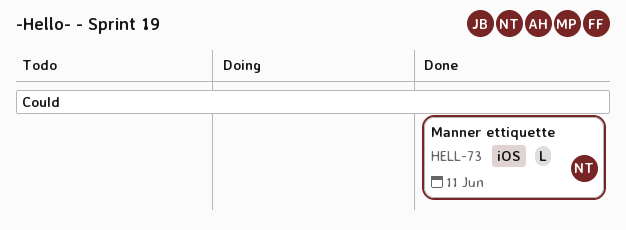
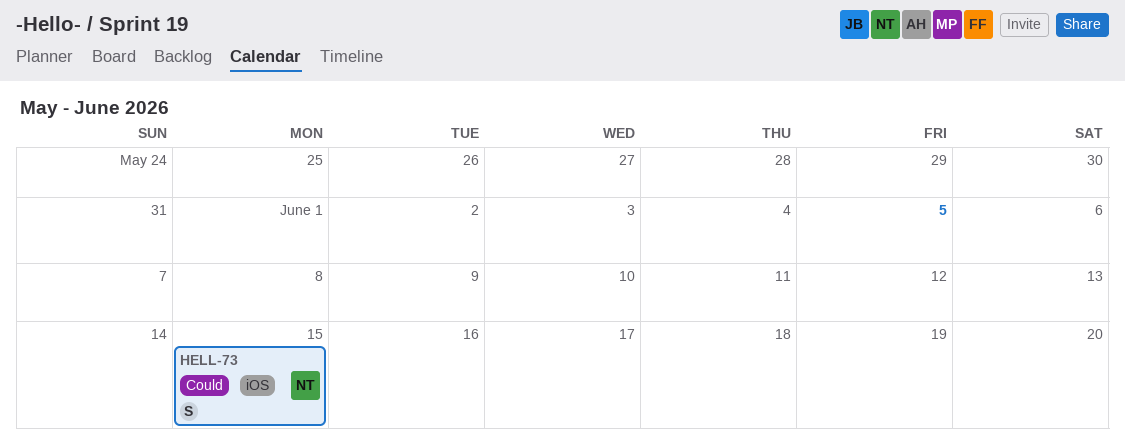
HELL-73, estimate: L -> S
HELL-73, due: Jun 11 -> Jun 15

